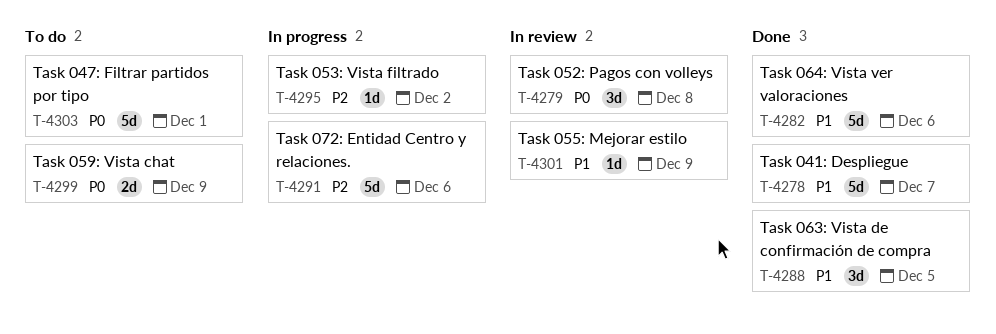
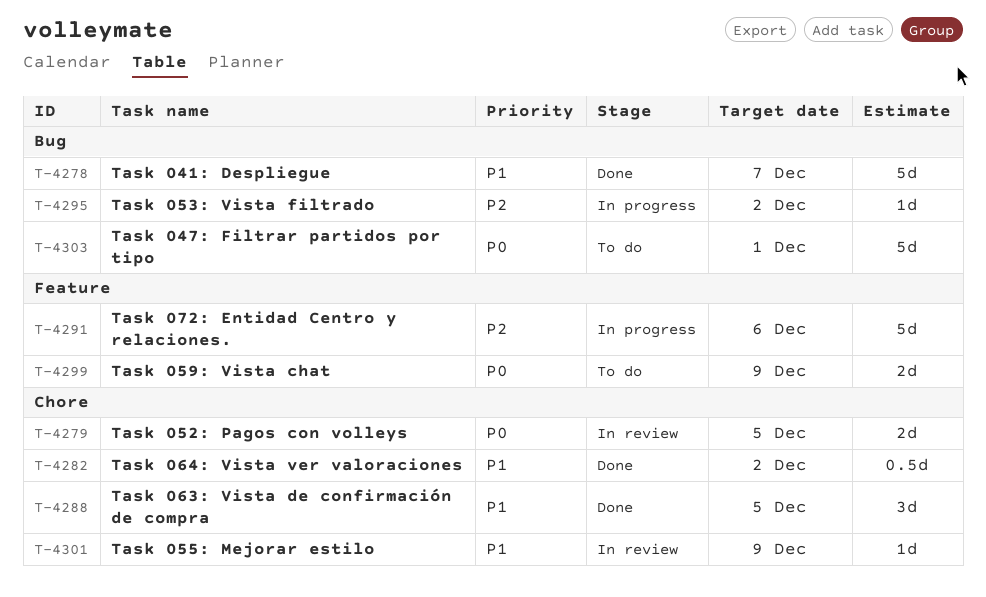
T-4279, estimate: 3d -> 2d
T-4279, due: Dec 8 -> Dec 5
T-4282, estimate: 5d -> 0.5d
T-4282, due: Dec 6 -> Dec 2

